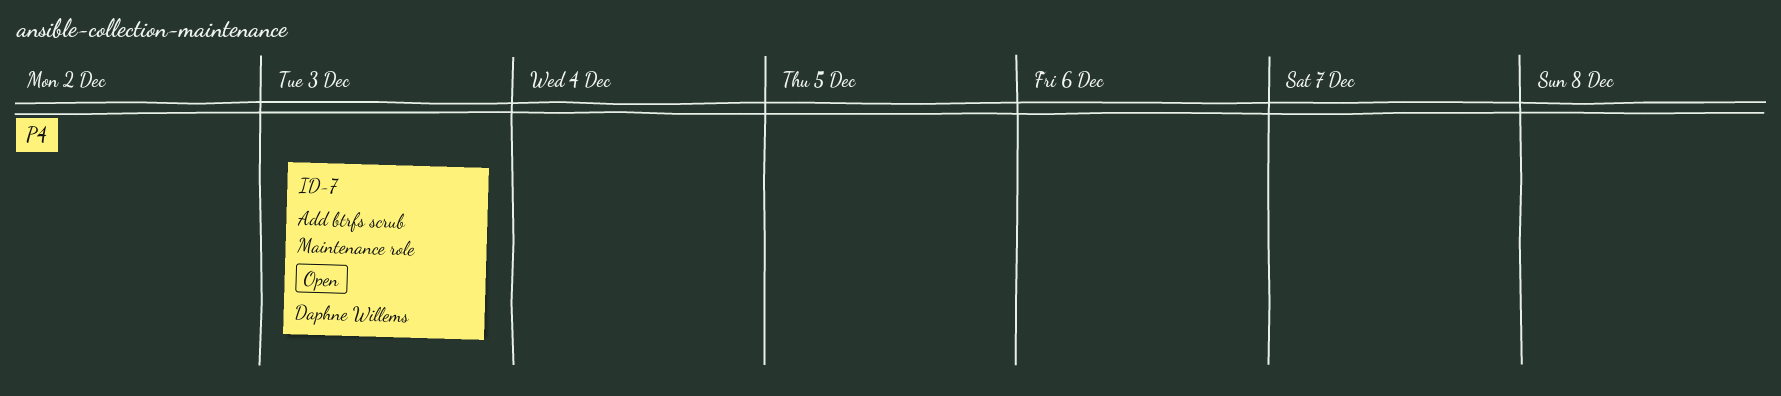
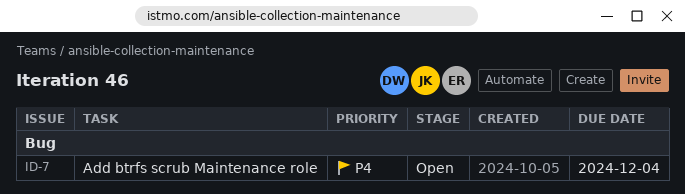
ID-7, due: Dec 3 -> Dec 4

